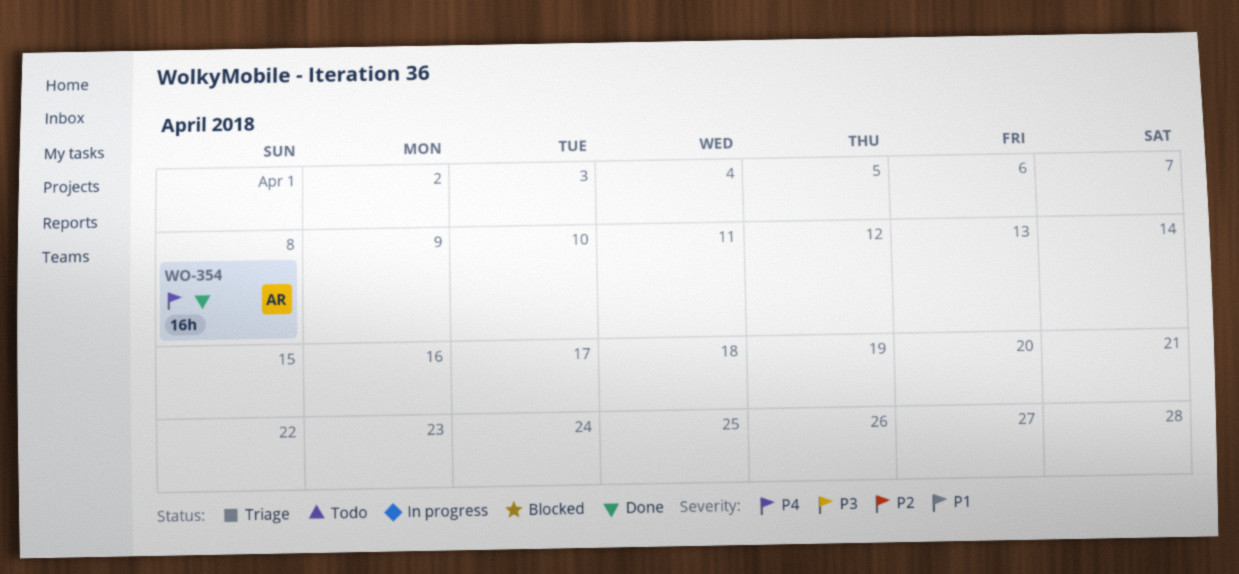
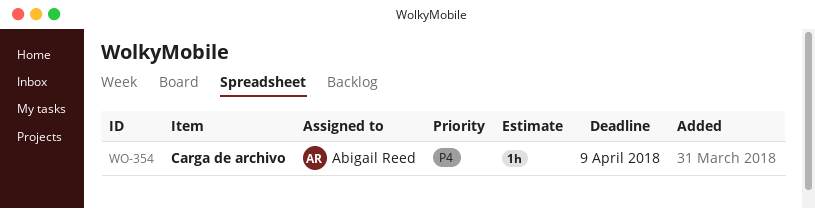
WO-354, estimate: 16h -> 1h
WO-354, due: Apr 8 -> Apr 9

